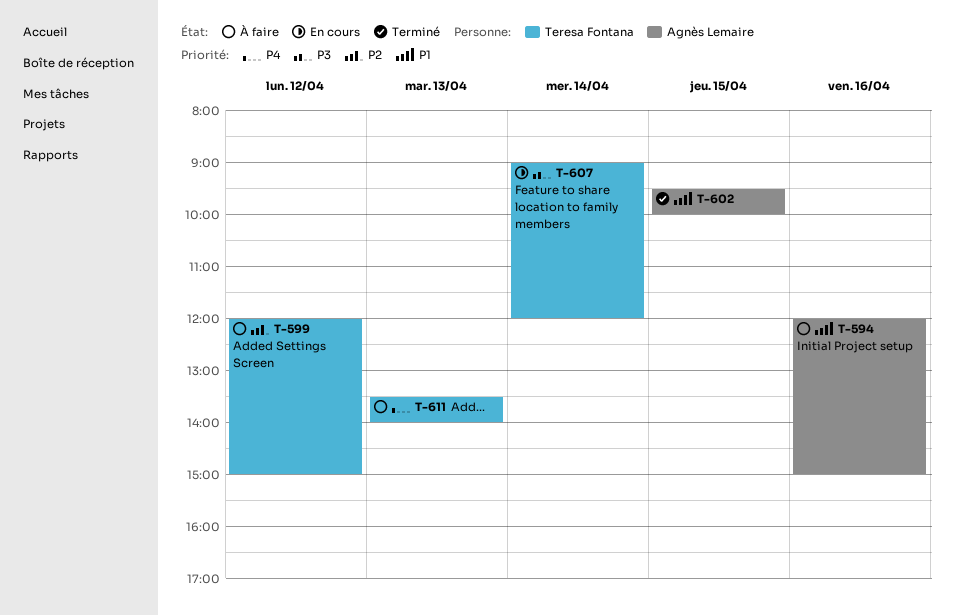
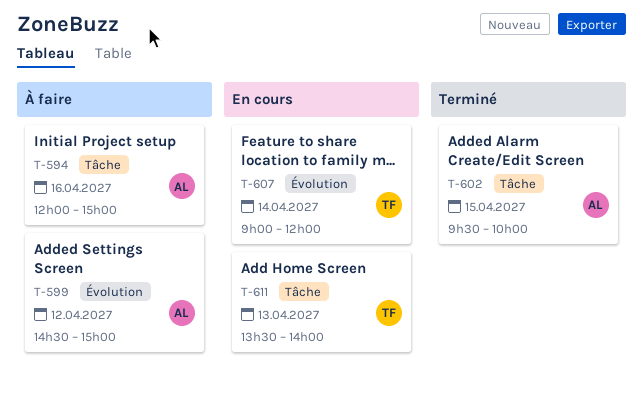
T-599, owner: Teresa Fontana -> Agnès Lemaire
T-599, begins: 12:00 -> 14:30
T-611, status: À faire -> En cours

